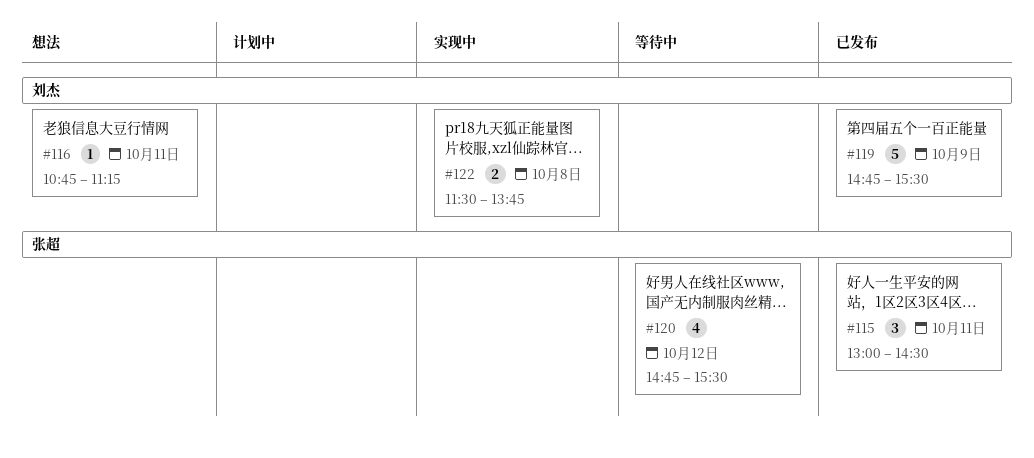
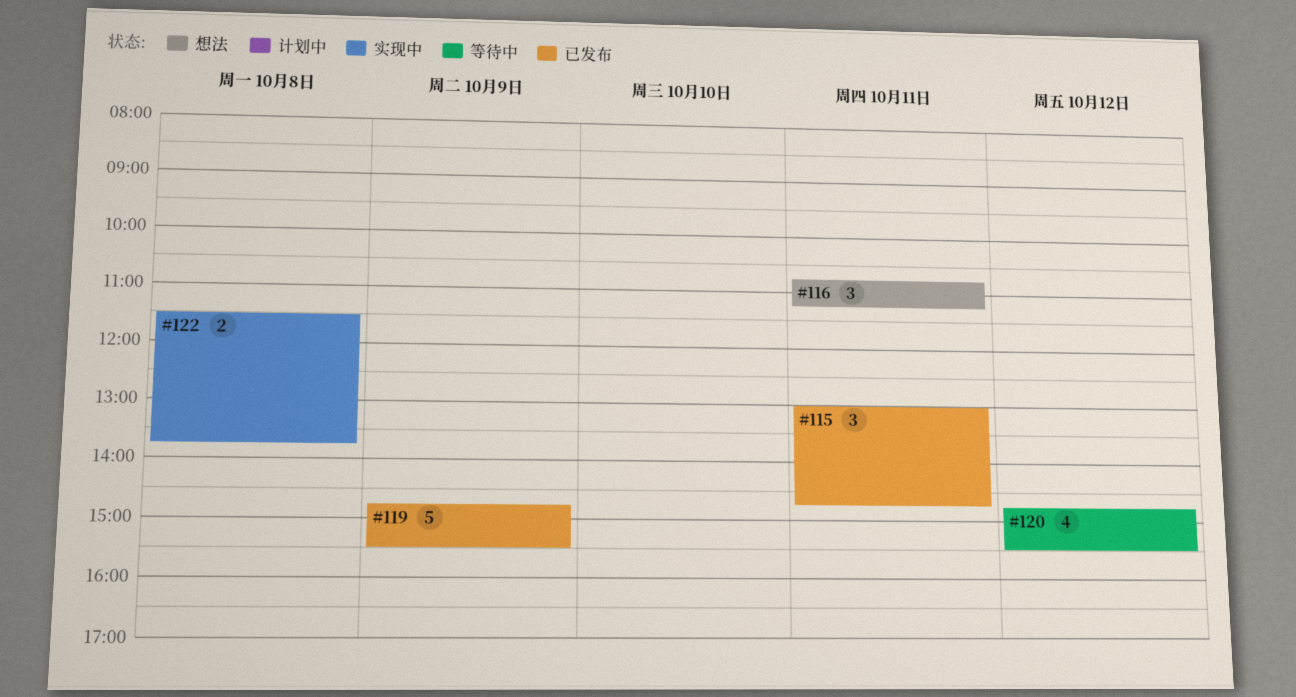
#115, ends: 14:30 -> 14:45
#116, estimate: 1 -> 3

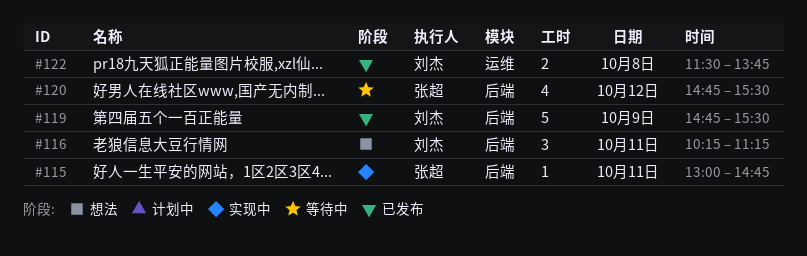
#115, status: 已发布 -> 实现中
#115, estimate: 3 -> 1
#116, begins: 10:45 -> 10:15
#122, status: 实现中 -> 已发布

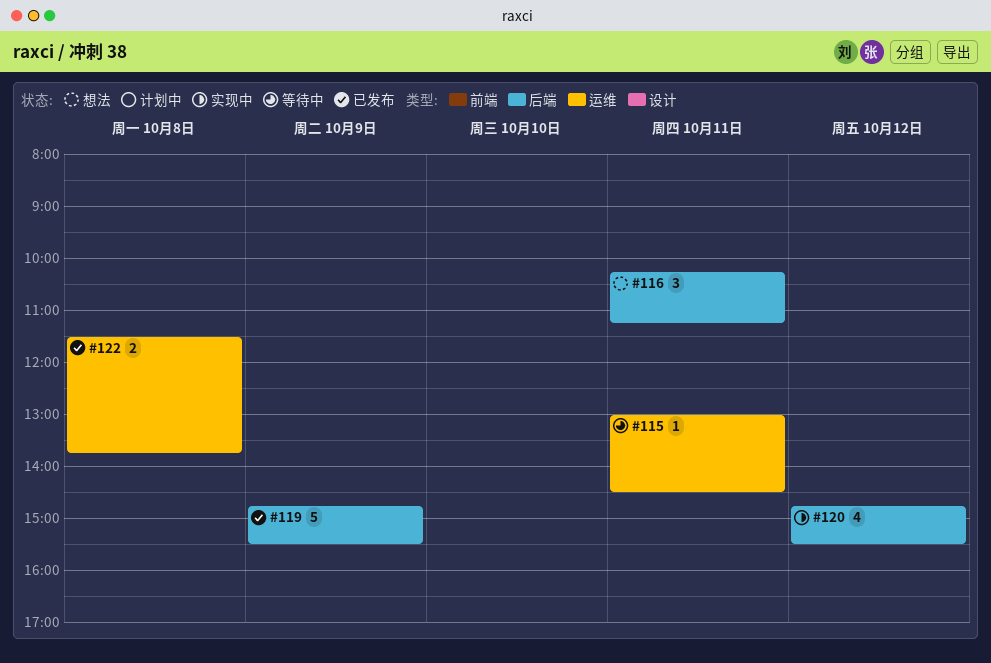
#115, status: 实现中 -> 等待中
#115, label: 后端 -> 运维
#115, ends: 14:45 -> 14:30
#120, status: 等待中 -> 实现中

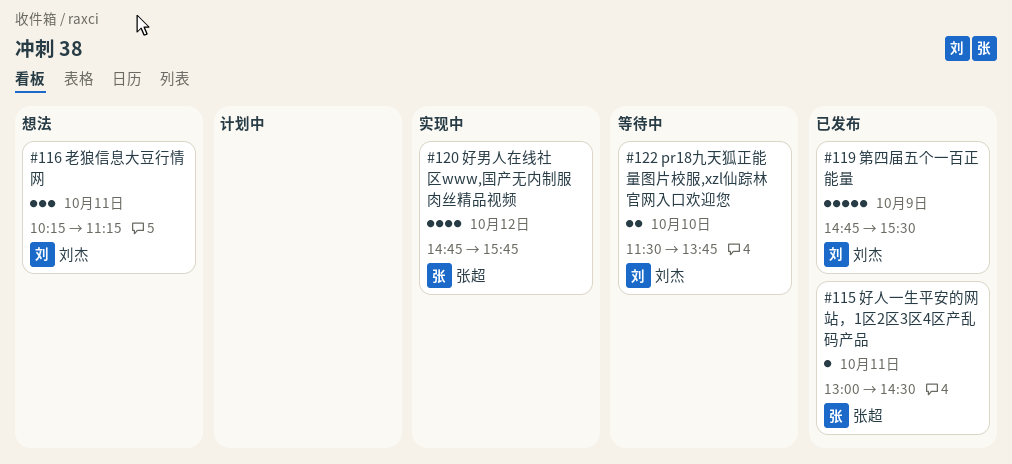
#115, status: 等待中 -> 已发布
#120, ends: 15:30 -> 15:45
#122, status: 已发布 -> 等待中
#122, day: Oct 8 -> Oct 10

